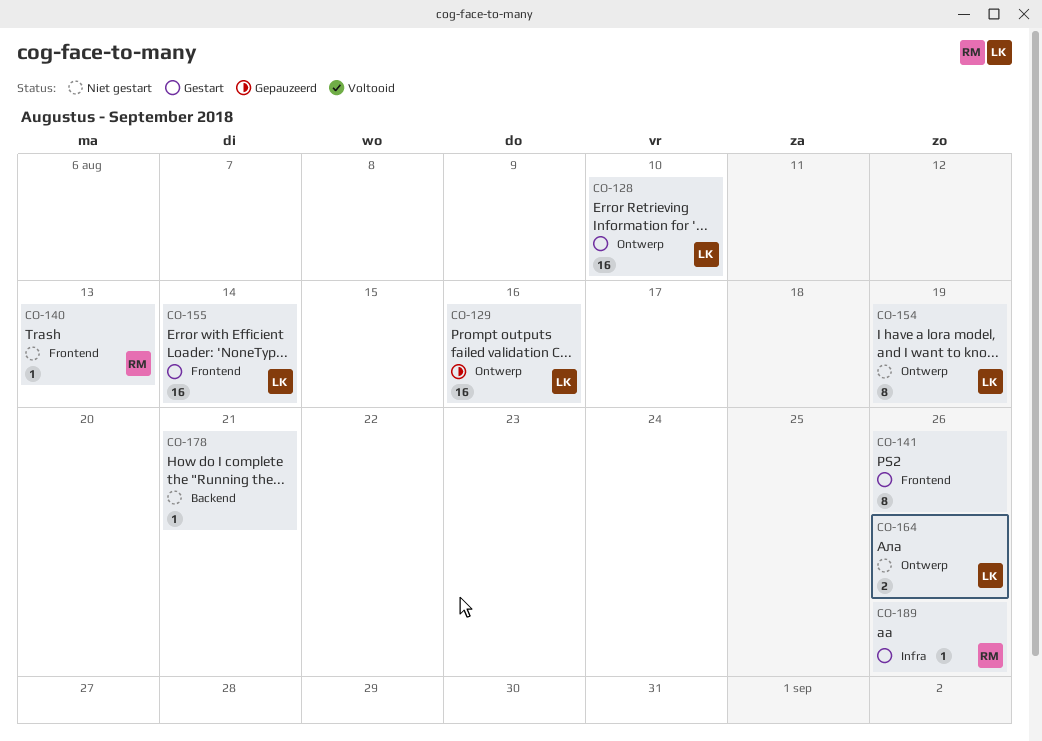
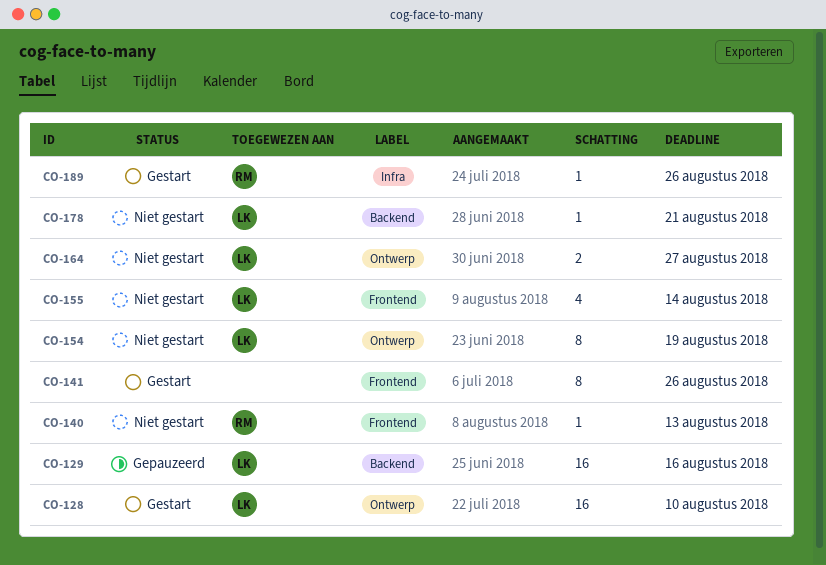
CO-129, label: Ontwerp -> Backend
CO-155, status: Gestart -> Niet gestart
CO-155, estimate: 16 -> 4
CO-164, due: Aug 26 -> Aug 27
CO-178, owner: none -> LK

